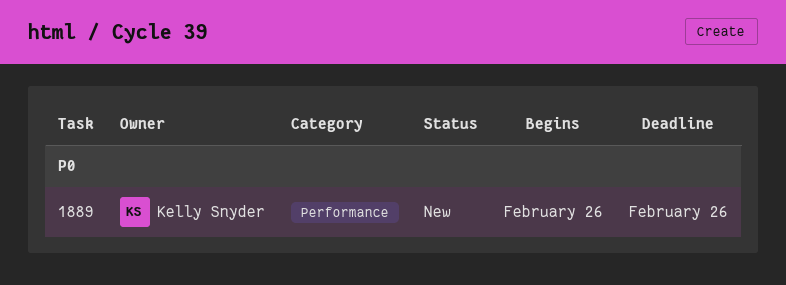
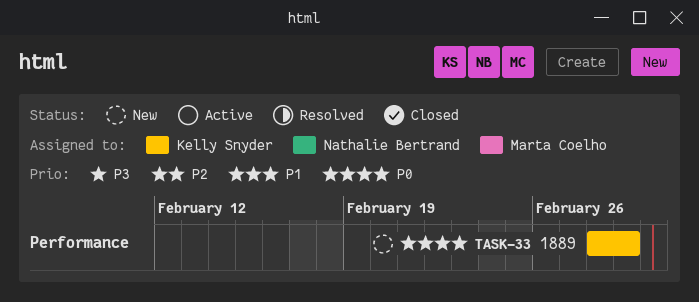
1889, start: Feb 26 -> Feb 28
1889, due: Feb 26 -> Feb 29

